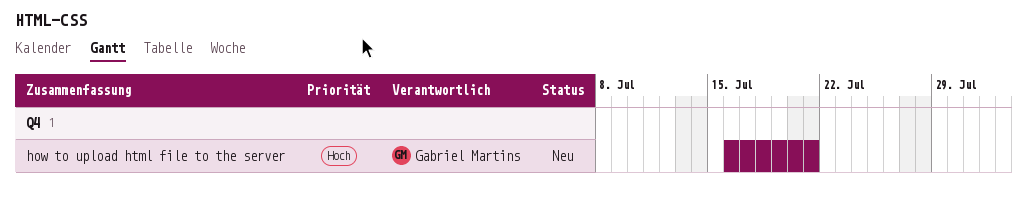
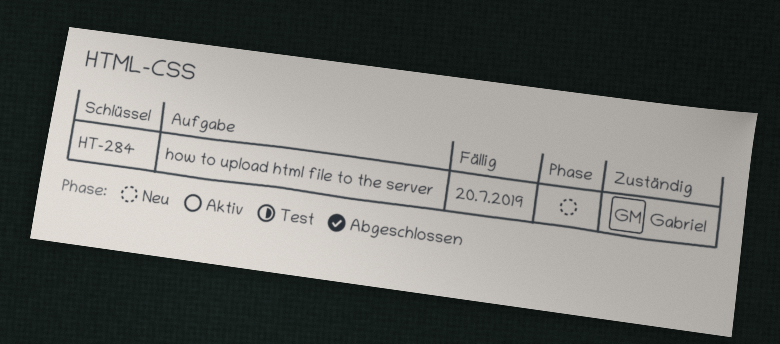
how to upload html file to the server, due: Jul 21 -> Jul 20

